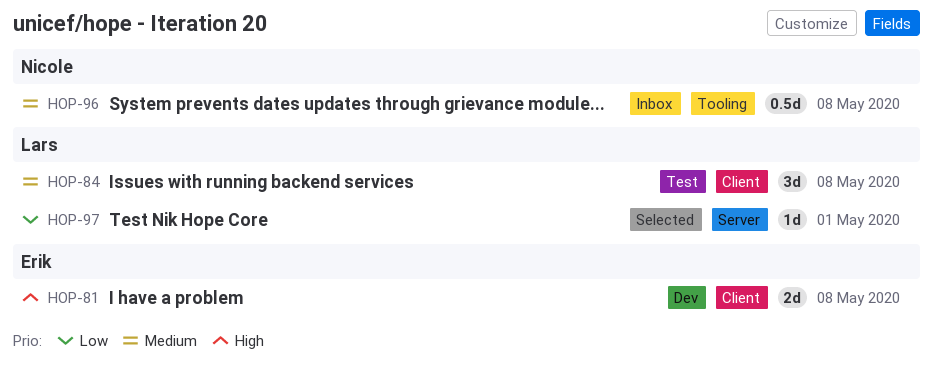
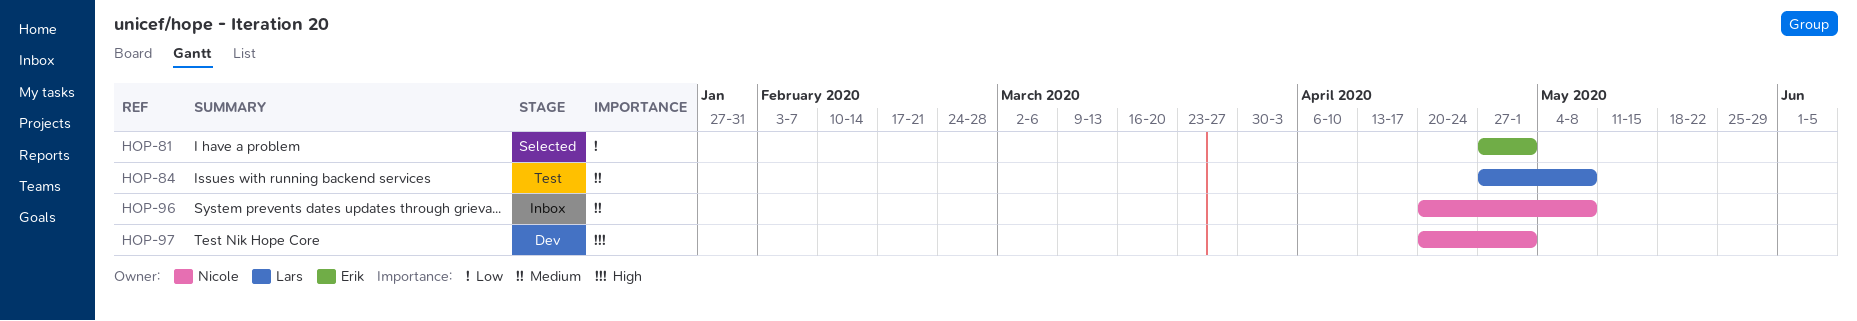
HOP-81, status: Dev -> Selected
HOP-81, priority: High -> Low
HOP-81, due: May 8 -> May 1
HOP-97, status: Selected -> Dev
HOP-97, owner: Lars -> Nicole
HOP-97, priority: Low -> High

